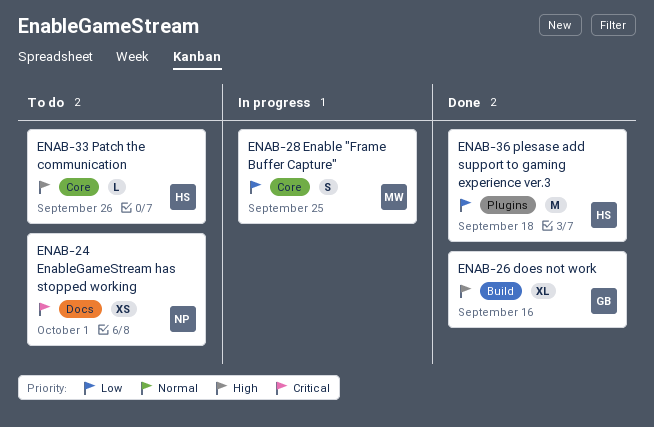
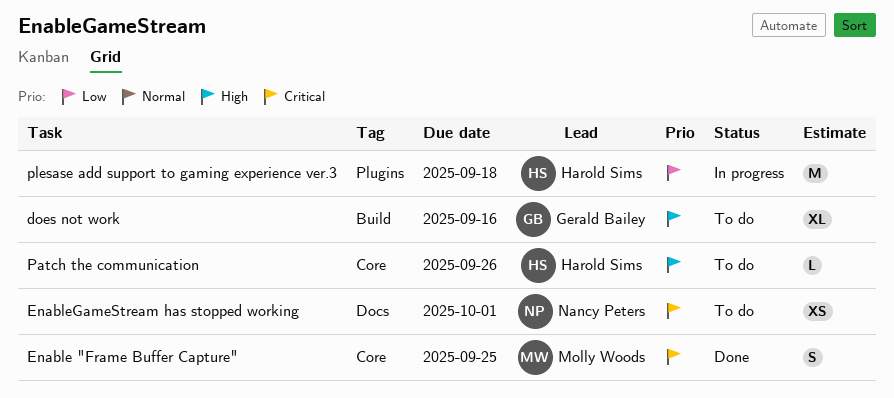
does not work, status: Done -> To do
Enable "Frame Buffer Capture", status: In progress -> Done
Enable "Frame Buffer Capture", priority: Low -> Critical
plesase add support to gaming experience ver.3, status: Done -> In progress

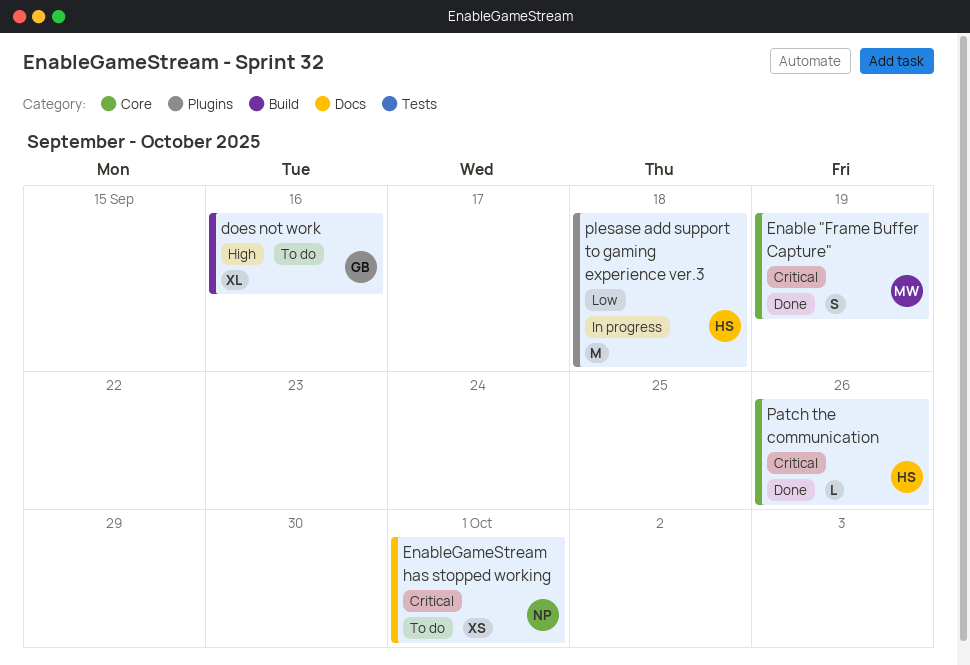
Enable "Frame Buffer Capture", due: Sep 25 -> Sep 19
Patch the communication, status: To do -> Done
Patch the communication, priority: High -> Critical

